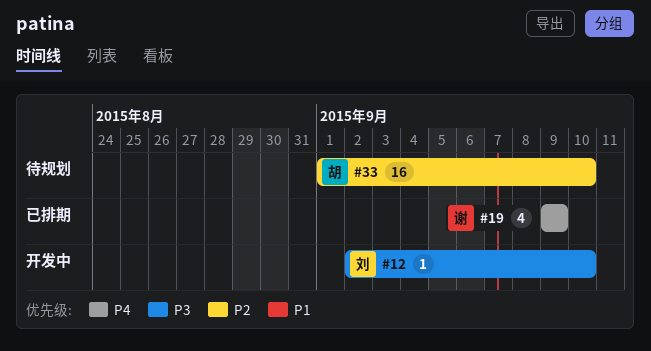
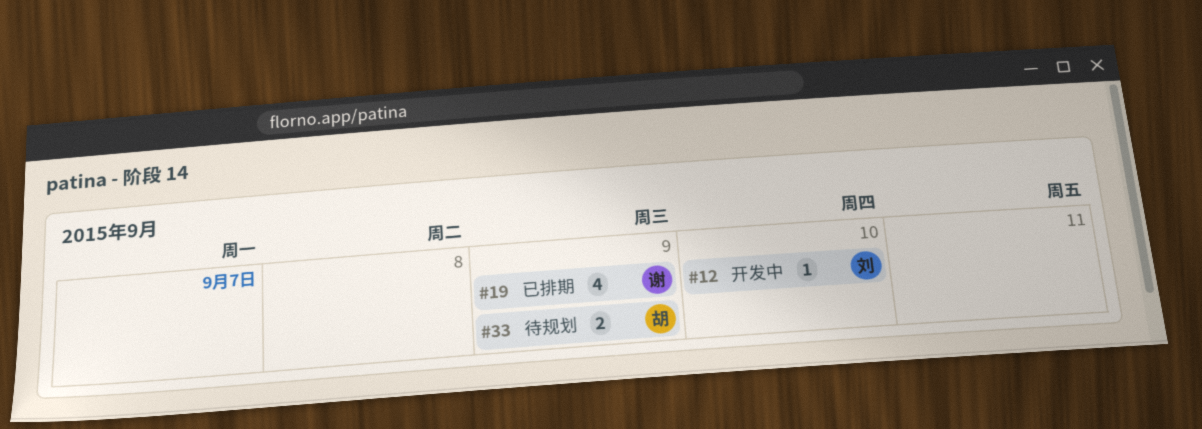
#33, estimate: 16 -> 2
#33, due: Sep 10 -> Sep 9

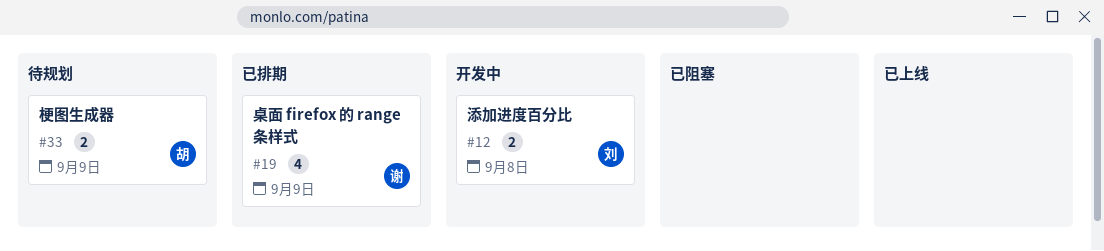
#12, estimate: 1 -> 2
#12, due: Sep 10 -> Sep 8

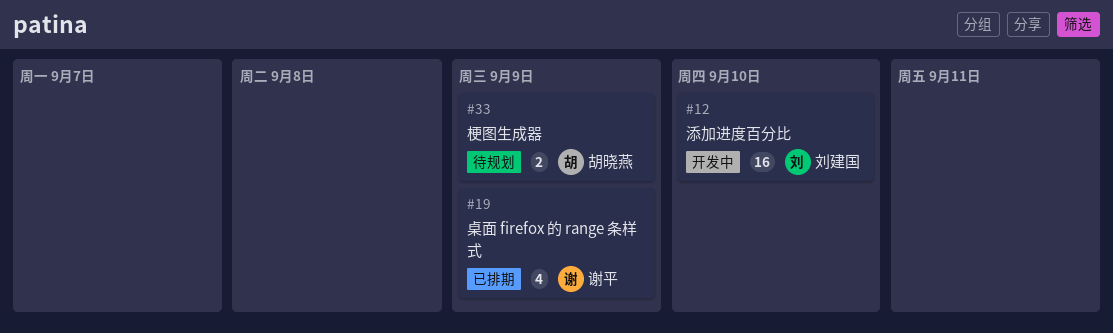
#12, estimate: 2 -> 16
#12, due: Sep 8 -> Sep 10

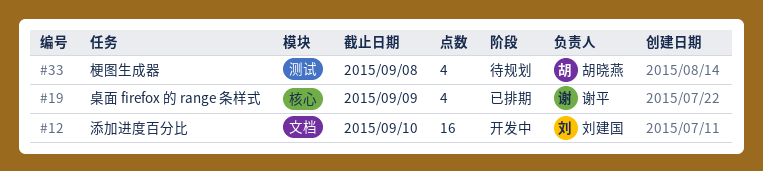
#33, estimate: 2 -> 4
#33, due: Sep 9 -> Sep 8

